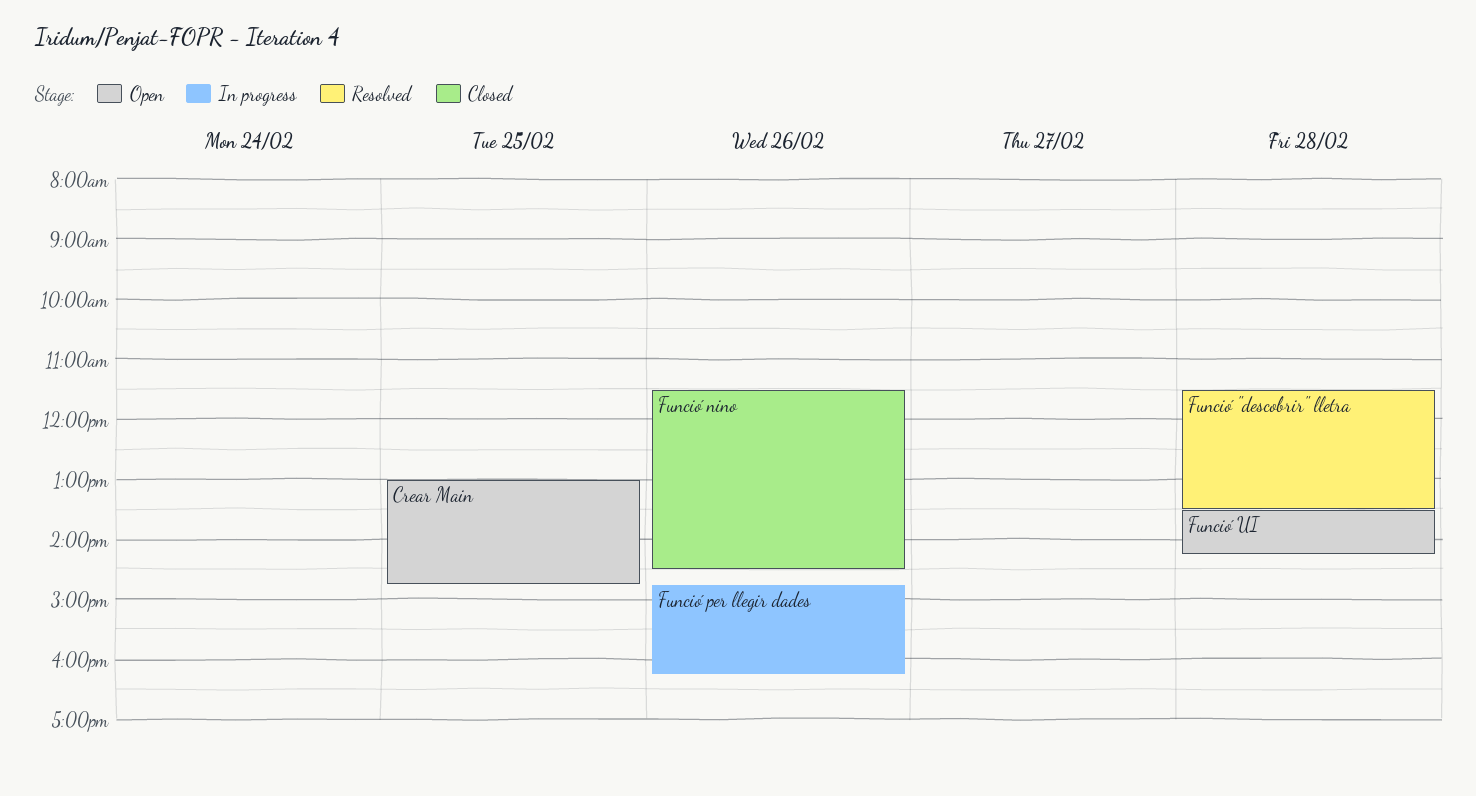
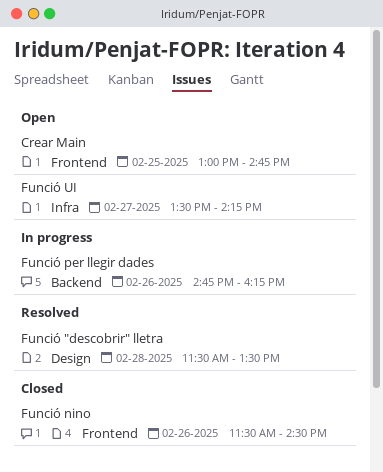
Funció UI, day: Feb 28 -> Feb 27

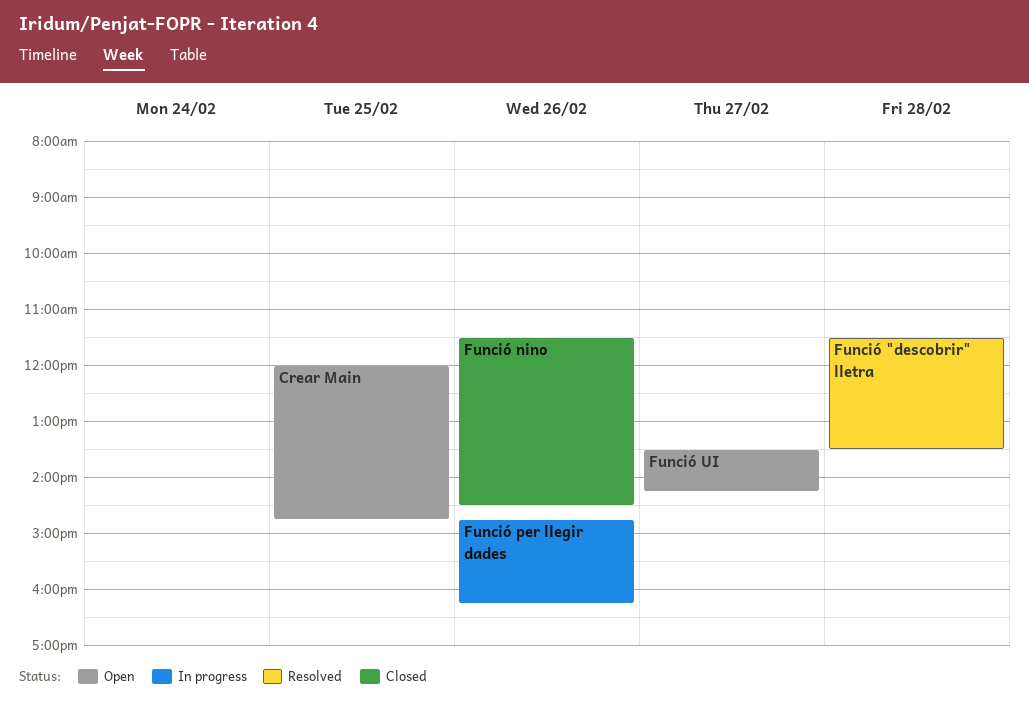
Crear Main, begins: 13:00 -> 12:00

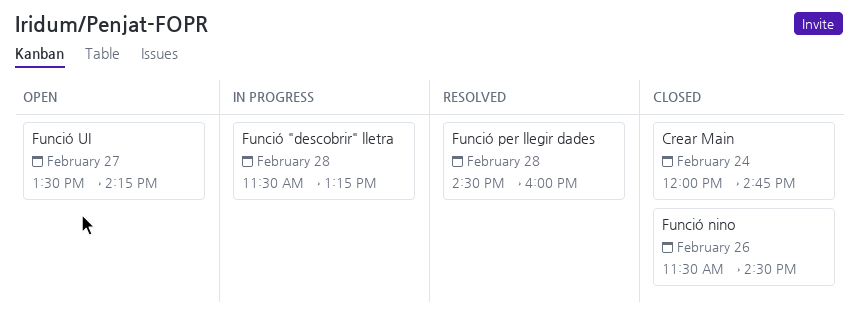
Crear Main, status: Open -> Closed
Crear Main, day: Feb 25 -> Feb 24
Funció "descobrir" lletra, status: Resolved -> In progress
Funció "descobrir" lletra, ends: 13:30 -> 13:15
Funció per llegir dades, status: In progress -> Resolved
Funció per llegir dades, day: Feb 26 -> Feb 28
Funció per llegir dades, begins: 14:45 -> 14:30
Funció per llegir dades, ends: 16:15 -> 16:00

